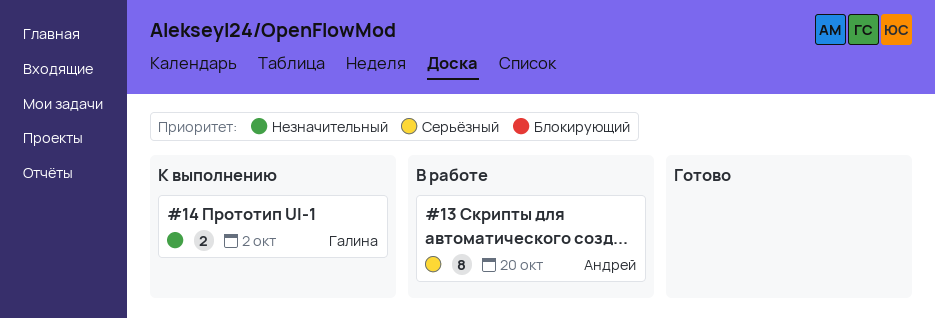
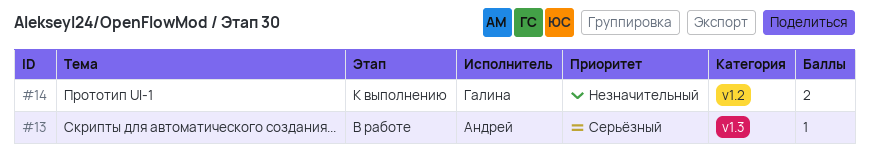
#13, estimate: 8 -> 1

